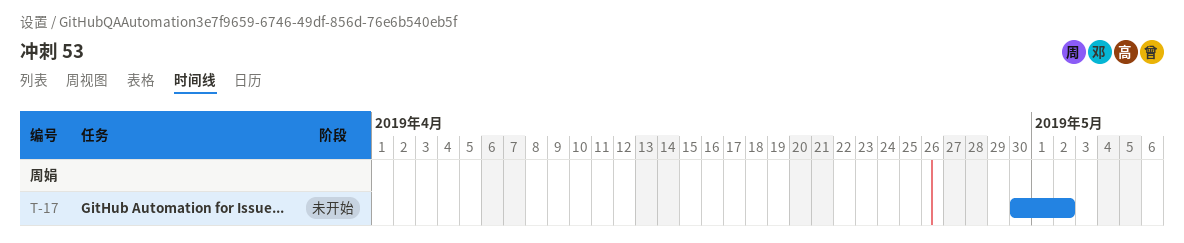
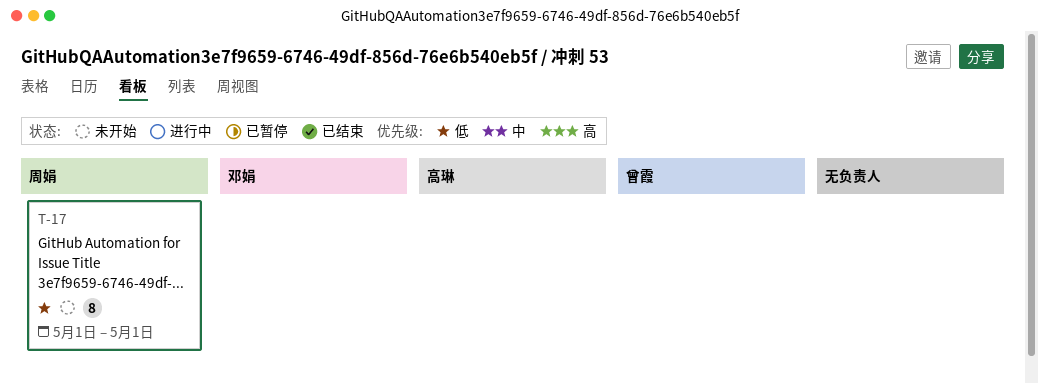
T-17, start: Apr 30 -> May 1
T-17, due: May 2 -> May 1

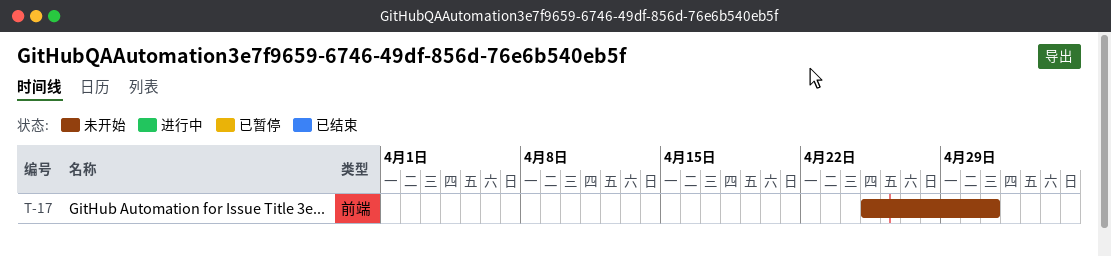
T-17, start: May 1 -> Apr 25

